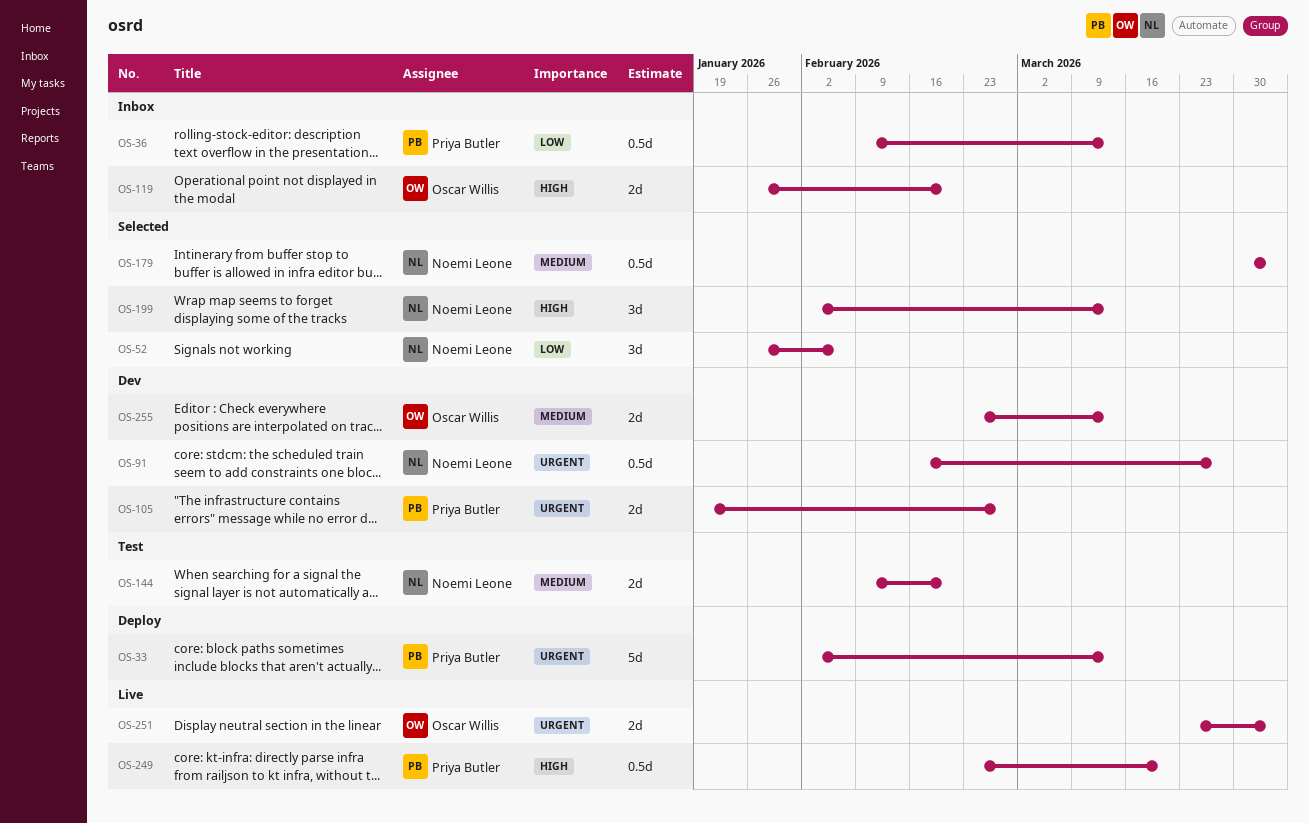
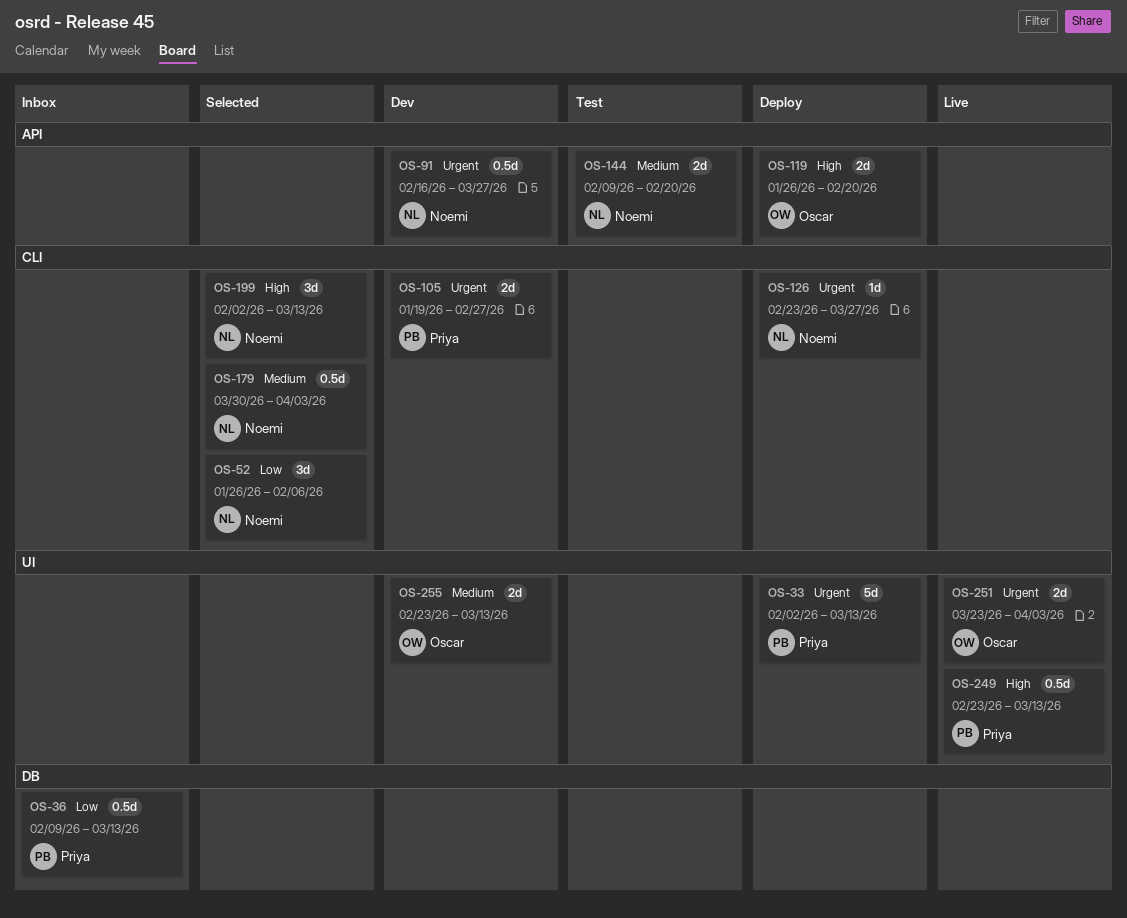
OS-119, status: Inbox -> Deploy
OS-126: none -> present
OS-249, due: Mar 20 -> Mar 13

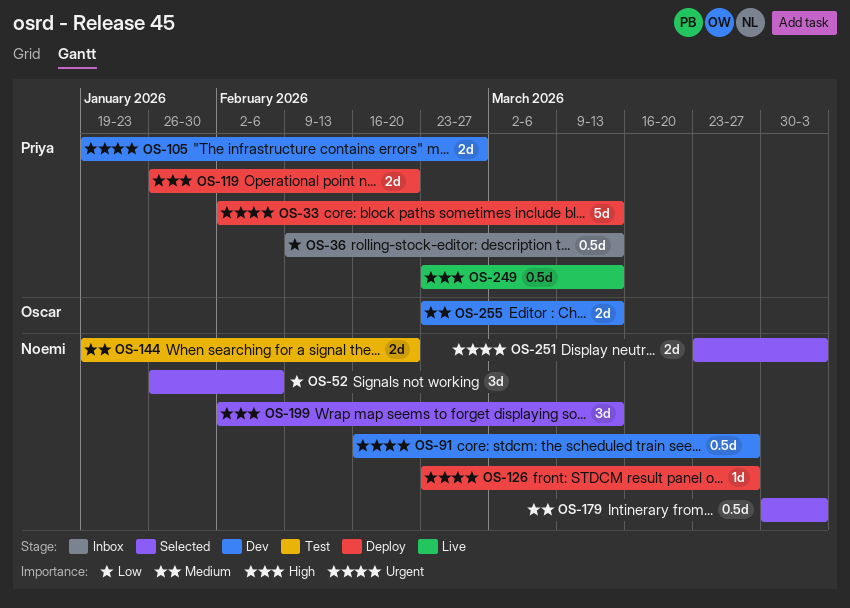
OS-119, owner: Oscar -> Priya
OS-144, start: Feb 9 -> Jan 19
OS-251, status: Live -> Selected
OS-251, owner: Oscar -> Noemi

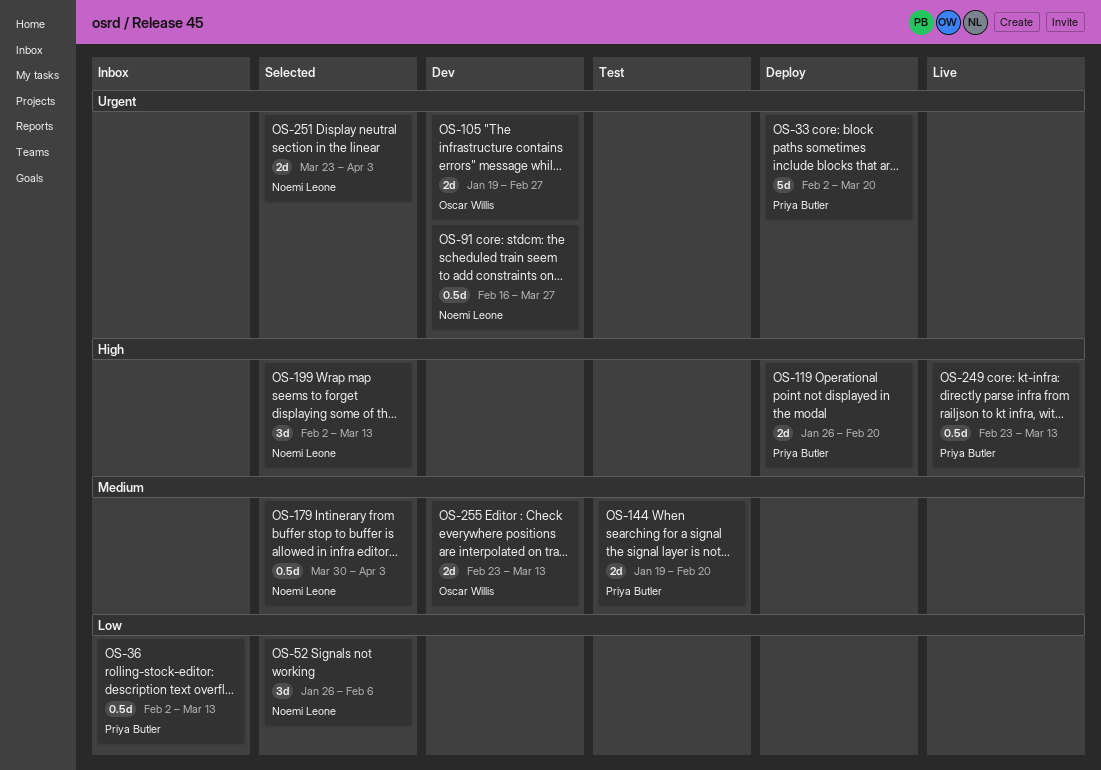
OS-33, due: Mar 13 -> Mar 20
OS-36, start: Feb 9 -> Feb 2
OS-105, owner: Priya Butler -> Oscar Willis
OS-126: present -> none
OS-144, owner: Noemi Leone -> Priya Butler

